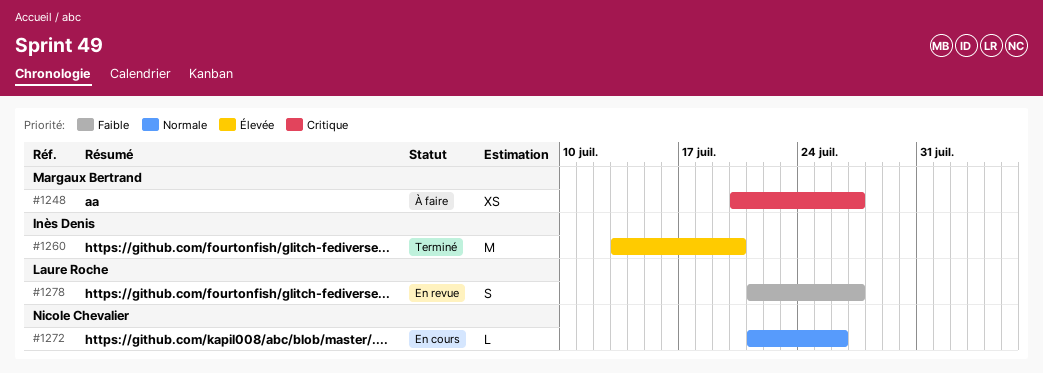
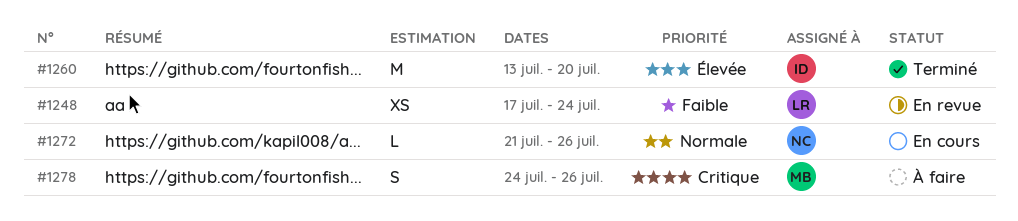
#1248, status: À faire -> En revue
#1248, owner: Margaux Bertrand -> Laure Roche
#1248, priority: Critique -> Faible
#1248, start: Jul 20 -> Jul 17
#1248, due: Jul 27 -> Jul 24
#1278, status: En revue -> À faire
#1278, owner: Laure Roche -> Margaux Bertrand
#1278, priority: Faible -> Critique
#1278, start: Jul 21 -> Jul 24
#1278, due: Jul 27 -> Jul 26

